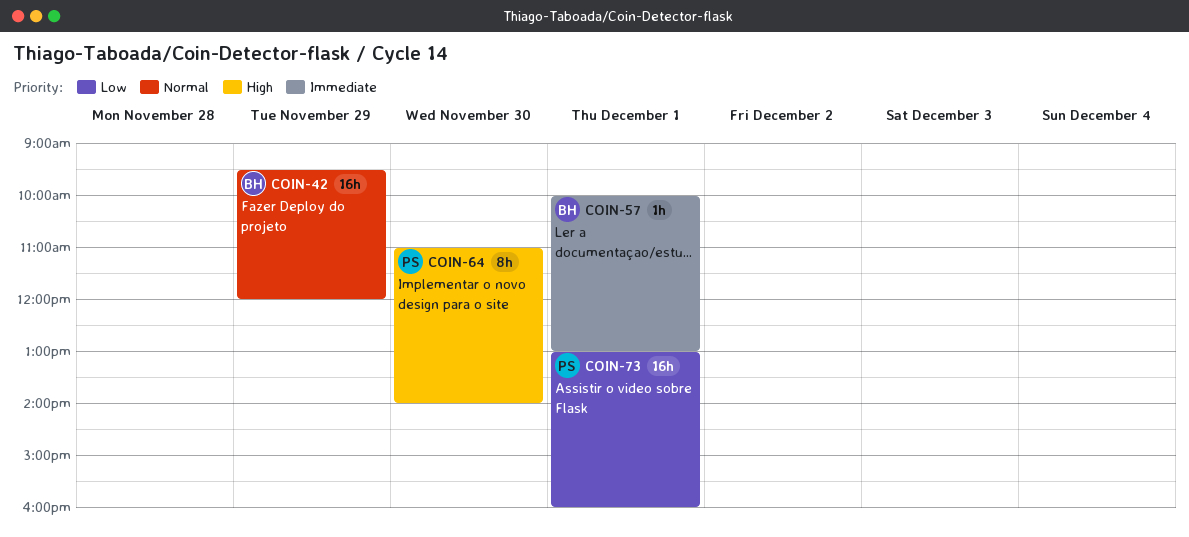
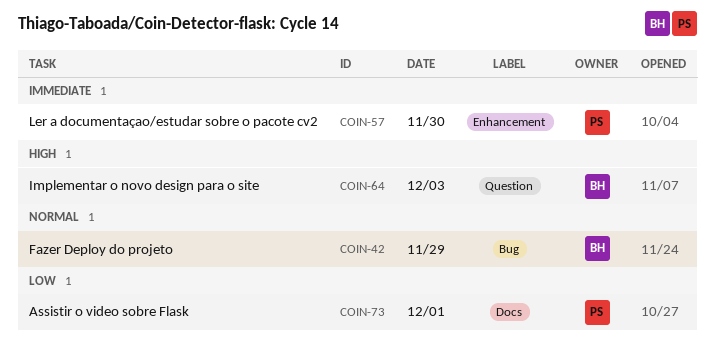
COIN-57, owner: BH -> PS
COIN-57, day: Dec 1 -> Nov 30
COIN-64, owner: PS -> BH
COIN-64, day: Nov 30 -> Dec 3

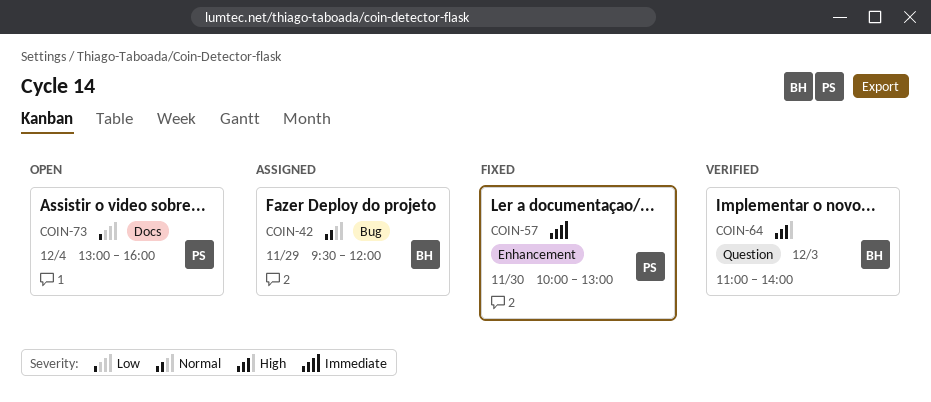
COIN-73, day: Dec 1 -> Dec 4

